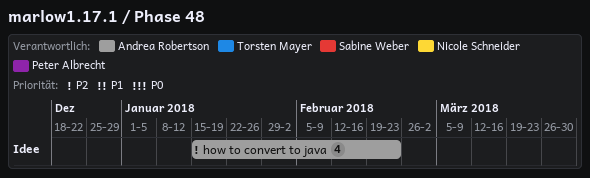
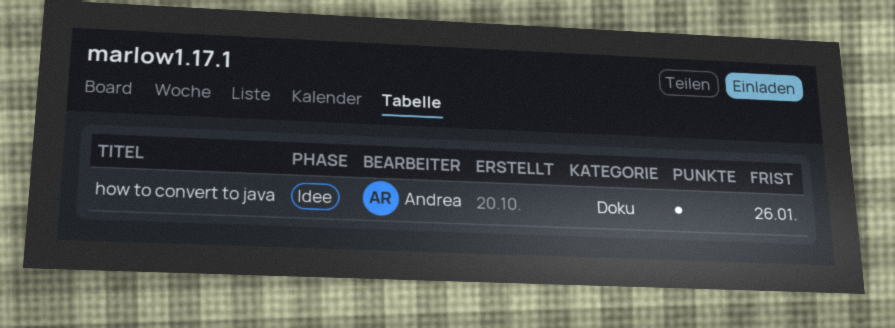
how to convert to java, estimate: 4 -> 1
how to convert to java, due: Feb 23 -> Jan 26

